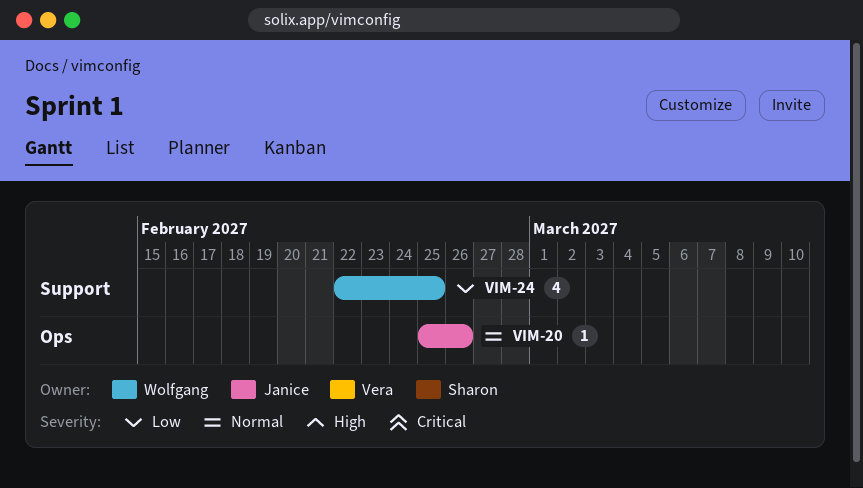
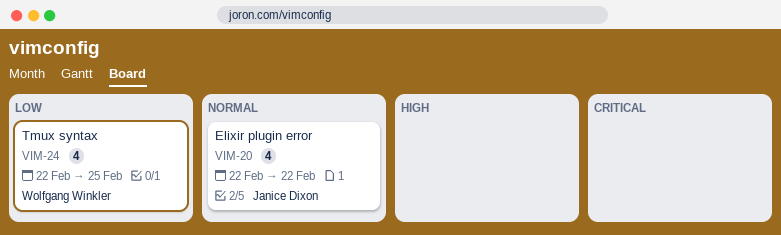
VIM-20, estimate: 1 -> 4
VIM-20, start: Feb 25 -> Feb 22
VIM-20, due: Feb 26 -> Feb 22

